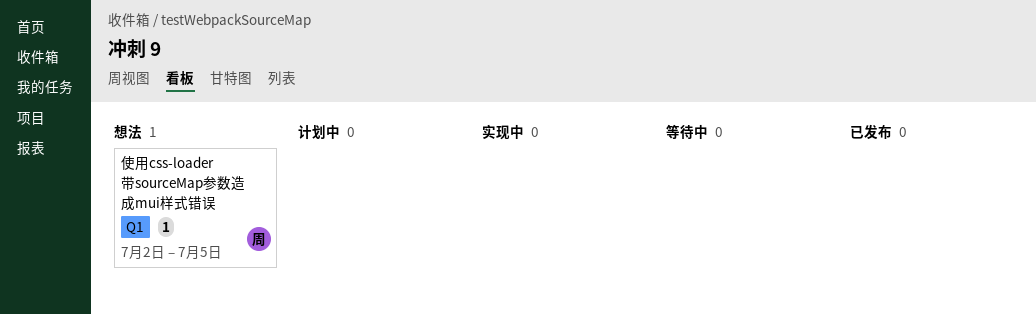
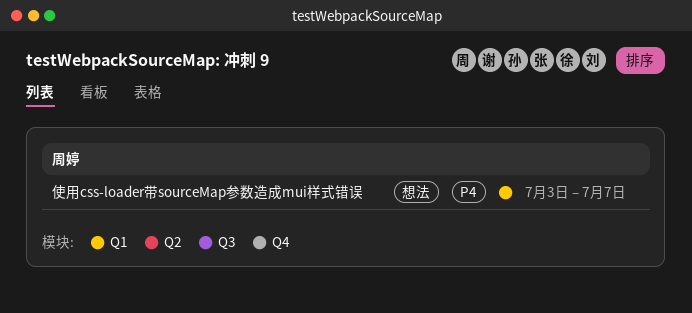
使用css-loader带sourceMap参数造成mui样式错误, start: Jul 2 -> Jul 3
使用css-loader带sourceMap参数造成mui样式错误, due: Jul 5 -> Jul 7

